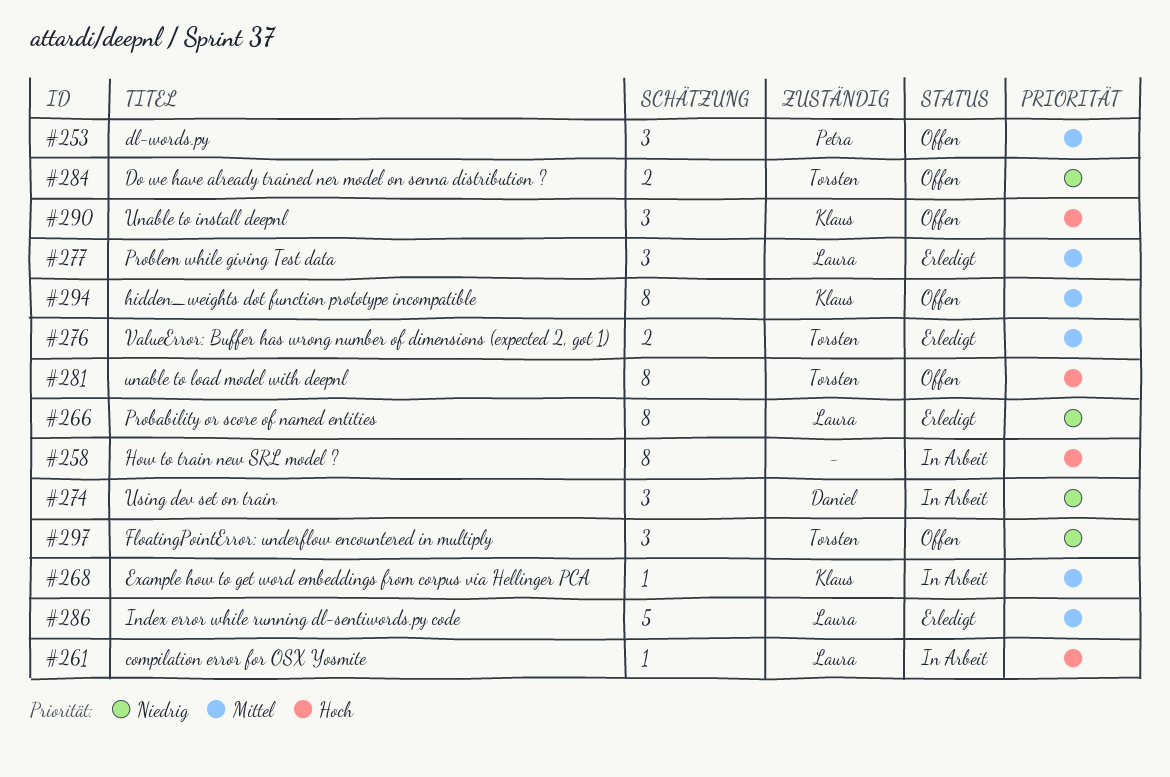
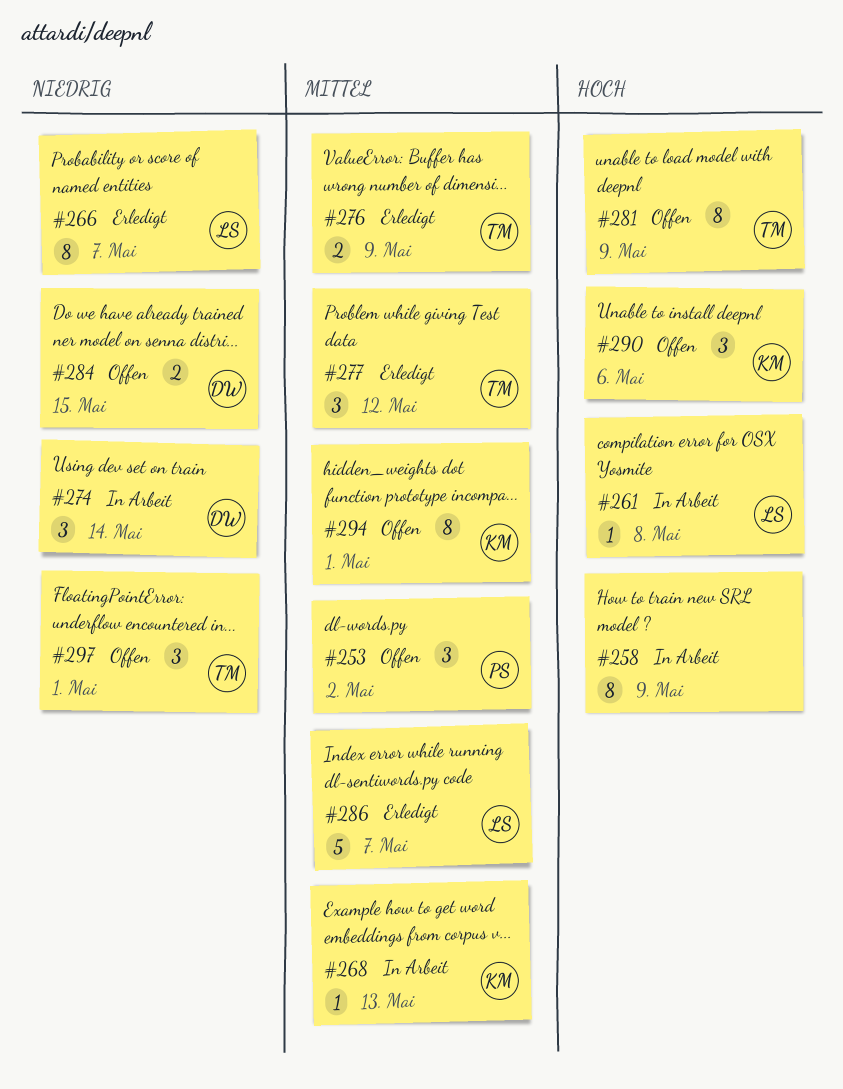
#277, owner: Laura -> Torsten
#284, owner: Torsten -> Daniel

